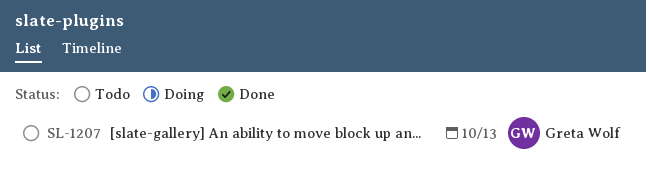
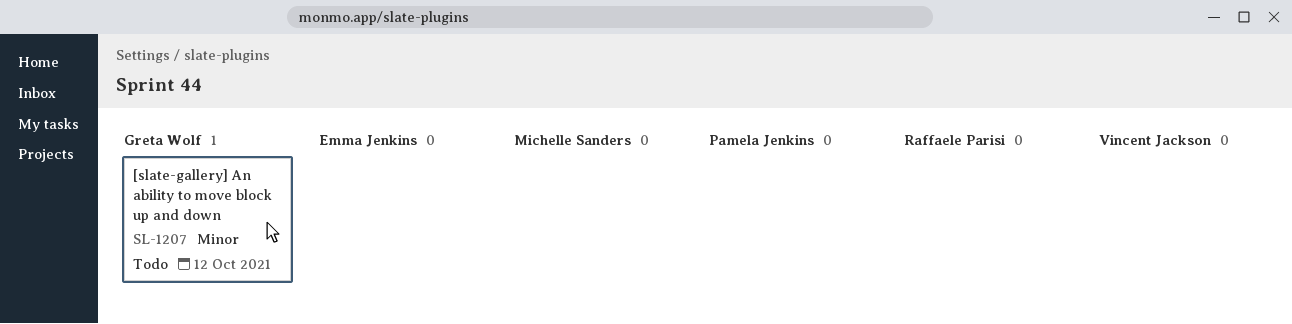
SL-1207, due: Oct 13 -> Oct 12

